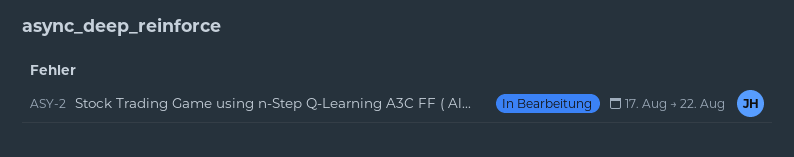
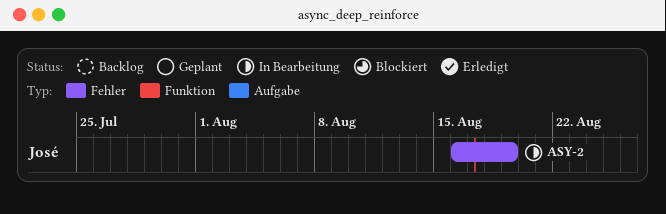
ASY-2, start: Aug 17 -> Aug 16
ASY-2, due: Aug 22 -> Aug 19

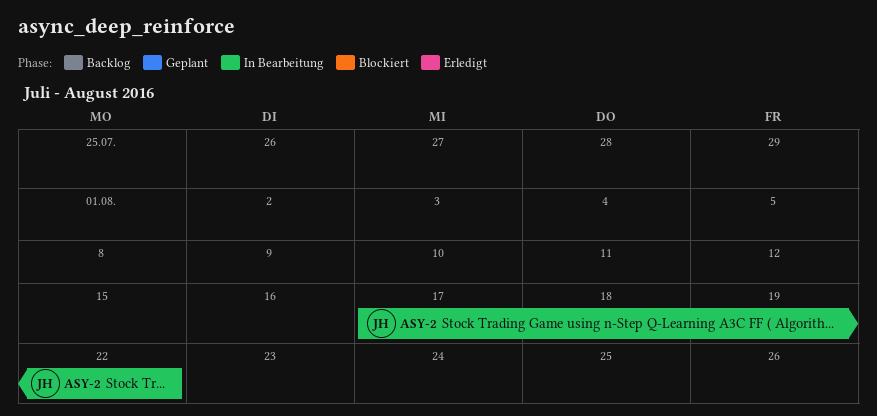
ASY-2, start: Aug 16 -> Aug 17
ASY-2, due: Aug 19 -> Aug 22

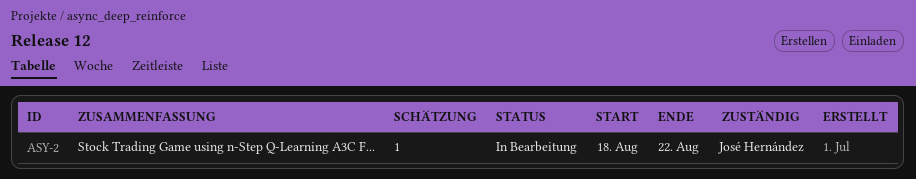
ASY-2, start: Aug 17 -> Aug 18

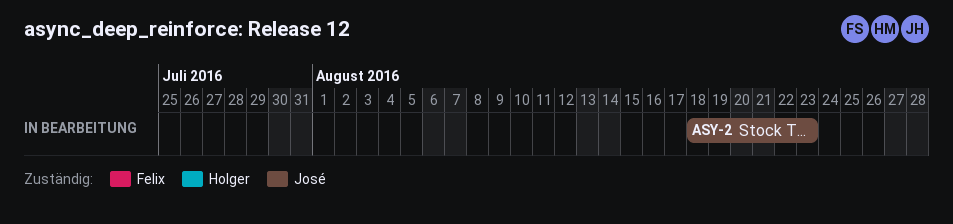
ASY-2, due: Aug 22 -> Aug 23

